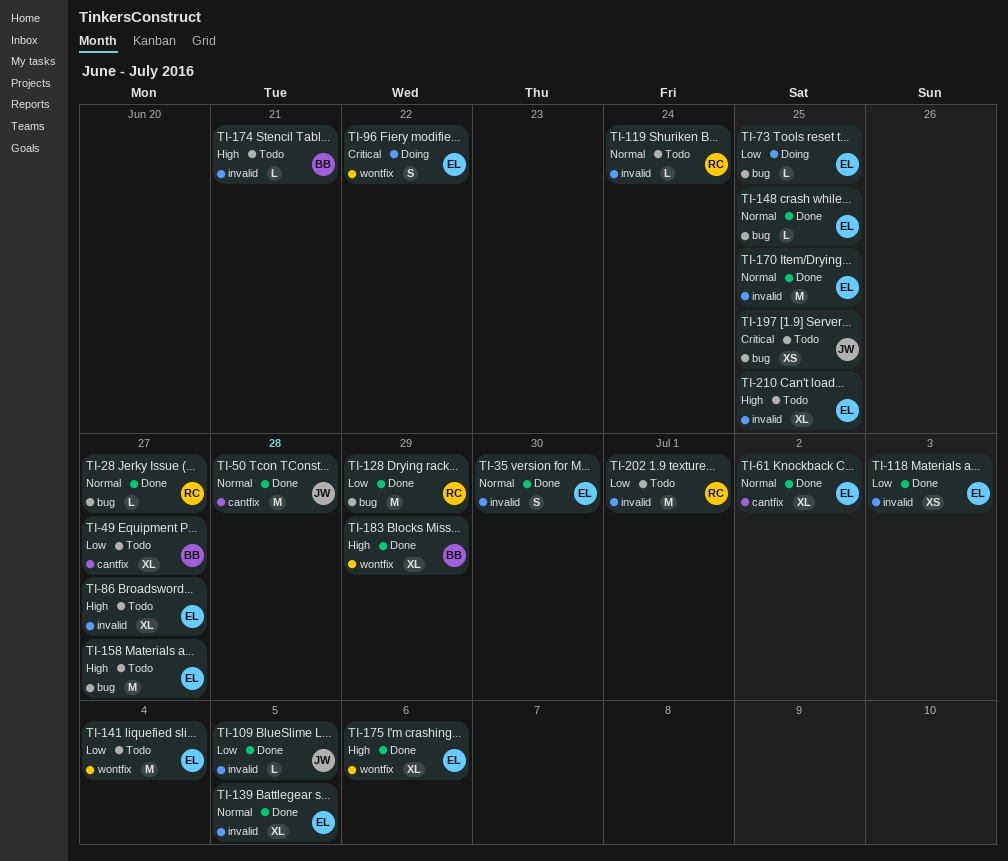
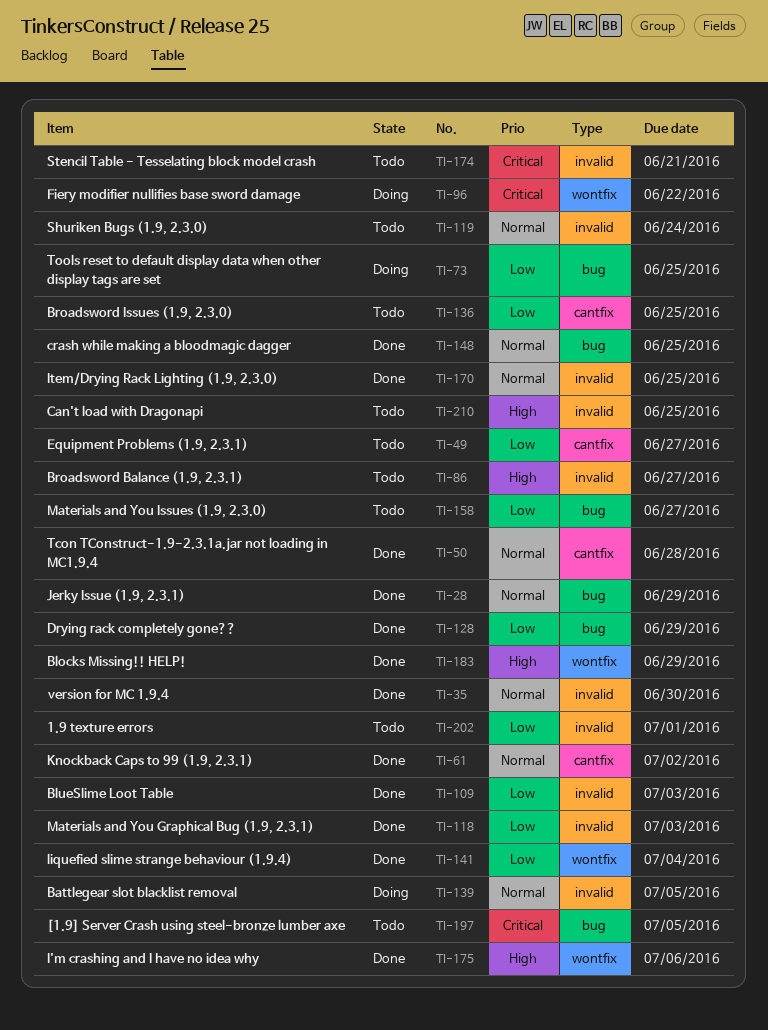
TI-28, due: Jun 27 -> Jun 29
TI-109, due: Jul 5 -> Jul 3
TI-136: none -> present
TI-139, status: Done -> Doing
TI-141, status: Todo -> Done
TI-158, priority: High -> Low
TI-174, priority: High -> Critical
TI-197, due: Jun 25 -> Jul 5

